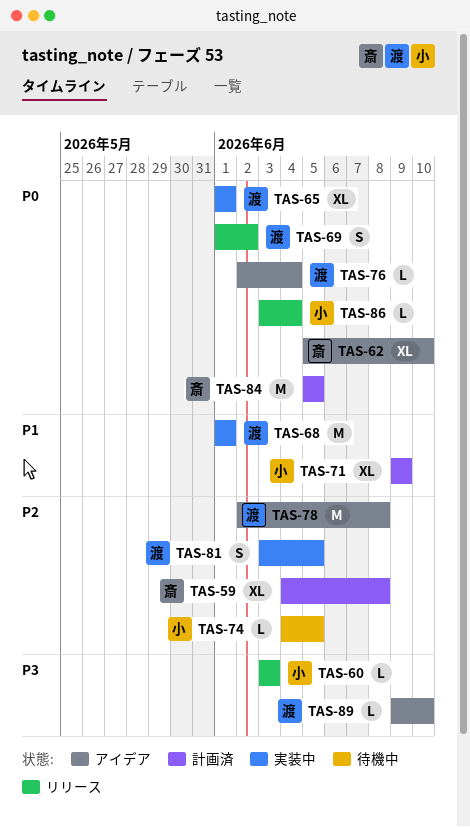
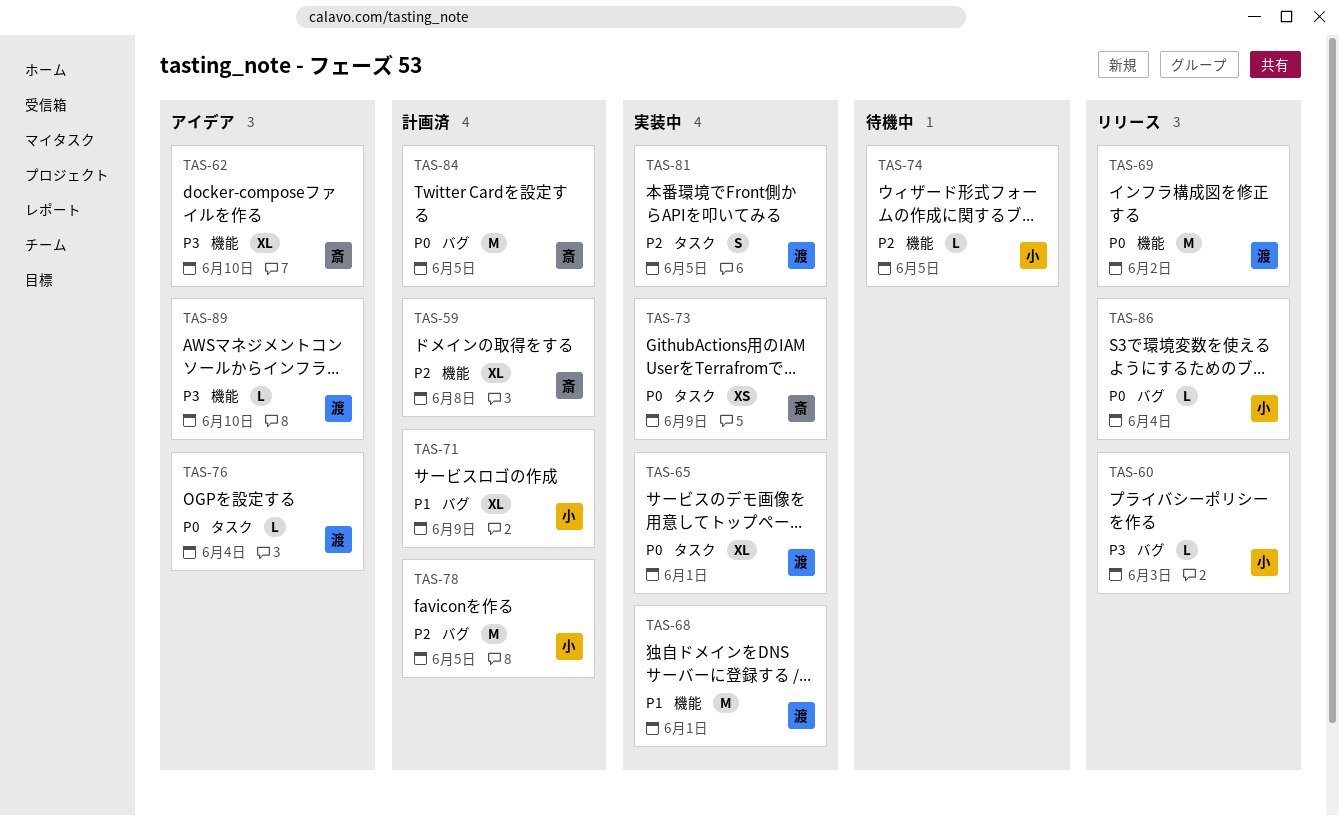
TAS-62, priority: P0 -> P3
TAS-69, estimate: S -> M
TAS-73: none -> present
TAS-78, status: アイデア -> 計画済
TAS-78, owner: 渡 -> 小
TAS-78, due: Jun 8 -> Jun 5

